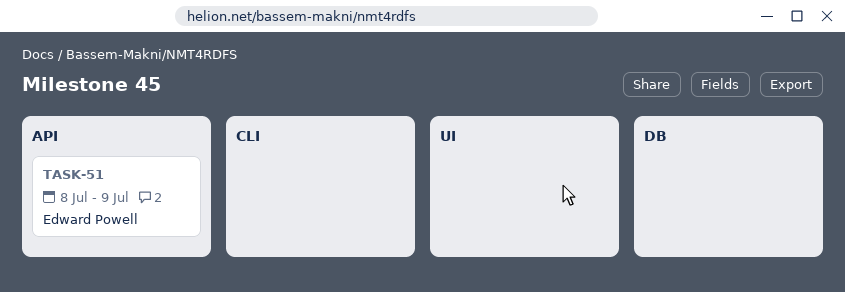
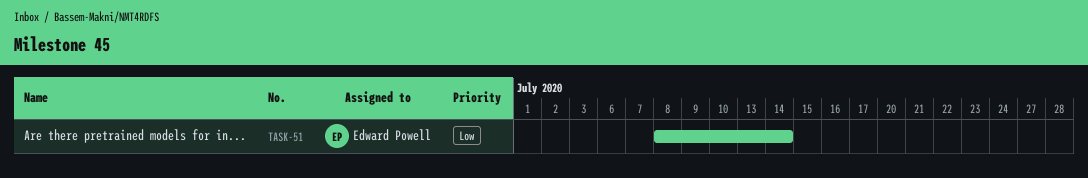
TASK-51, due: Jul 9 -> Jul 14

